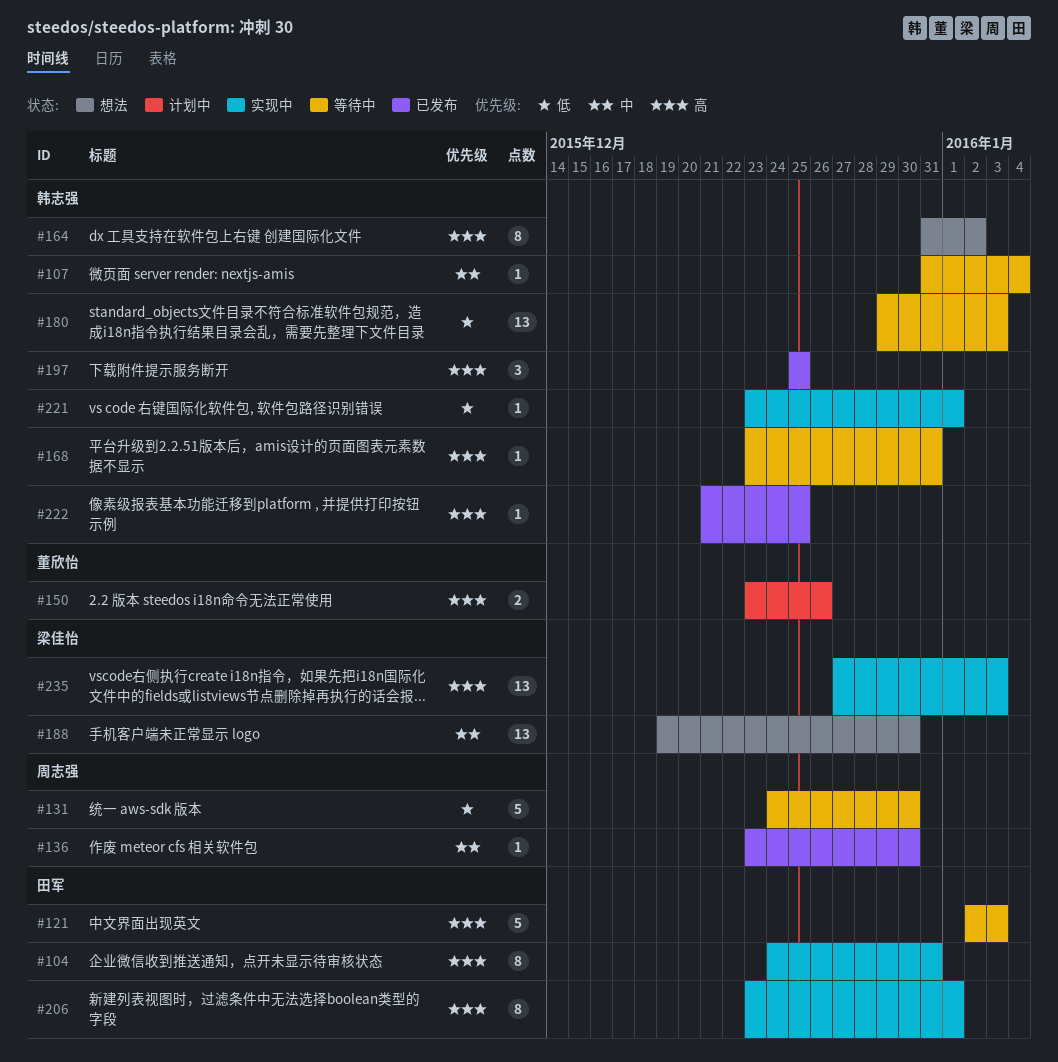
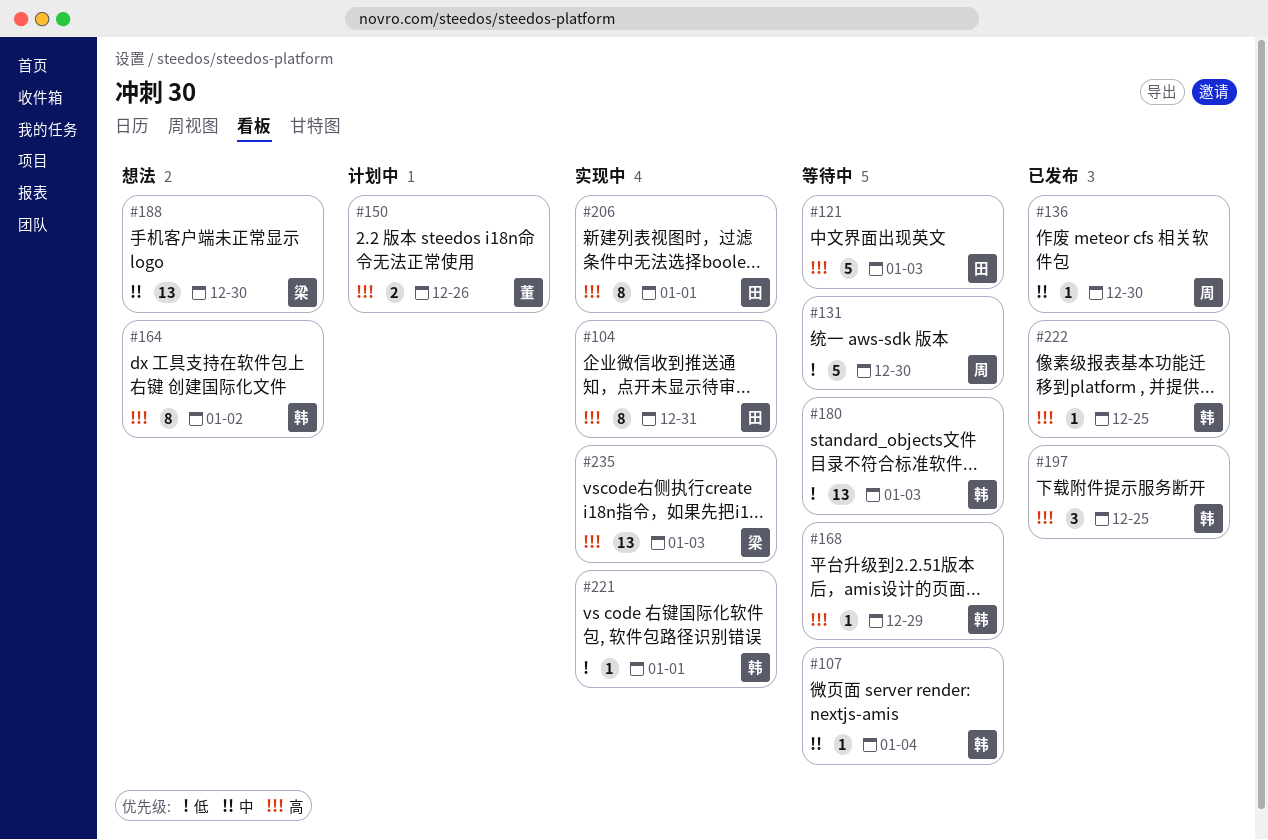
#168, due: Dec 31 -> Dec 29

